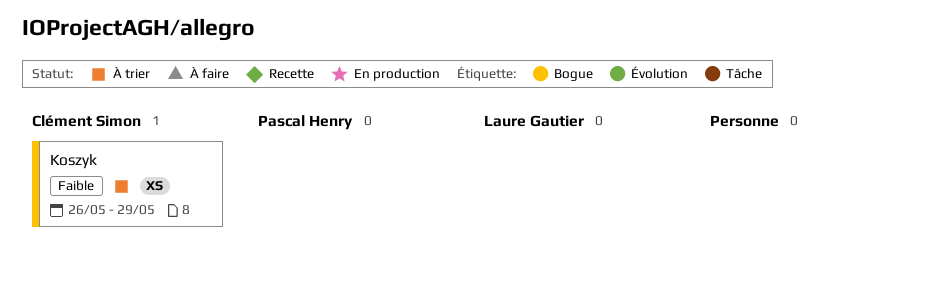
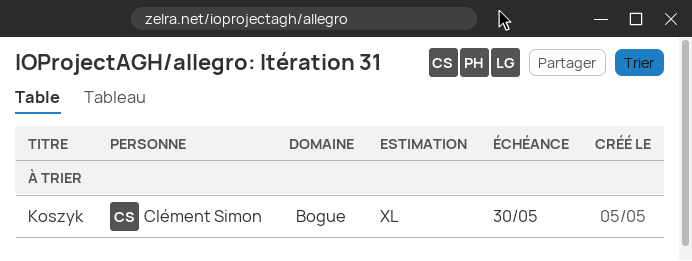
Koszyk, estimate: XS -> XL
Koszyk, due: May 29 -> May 30

